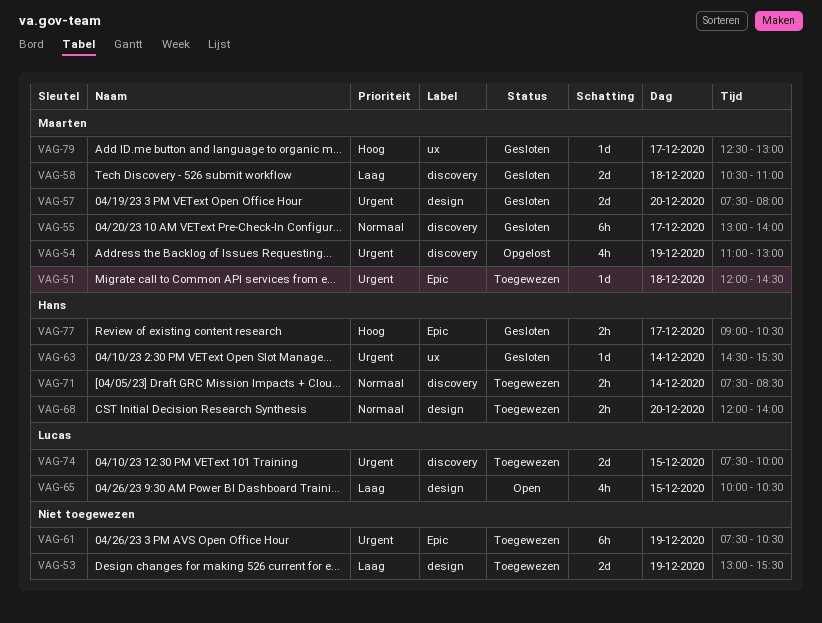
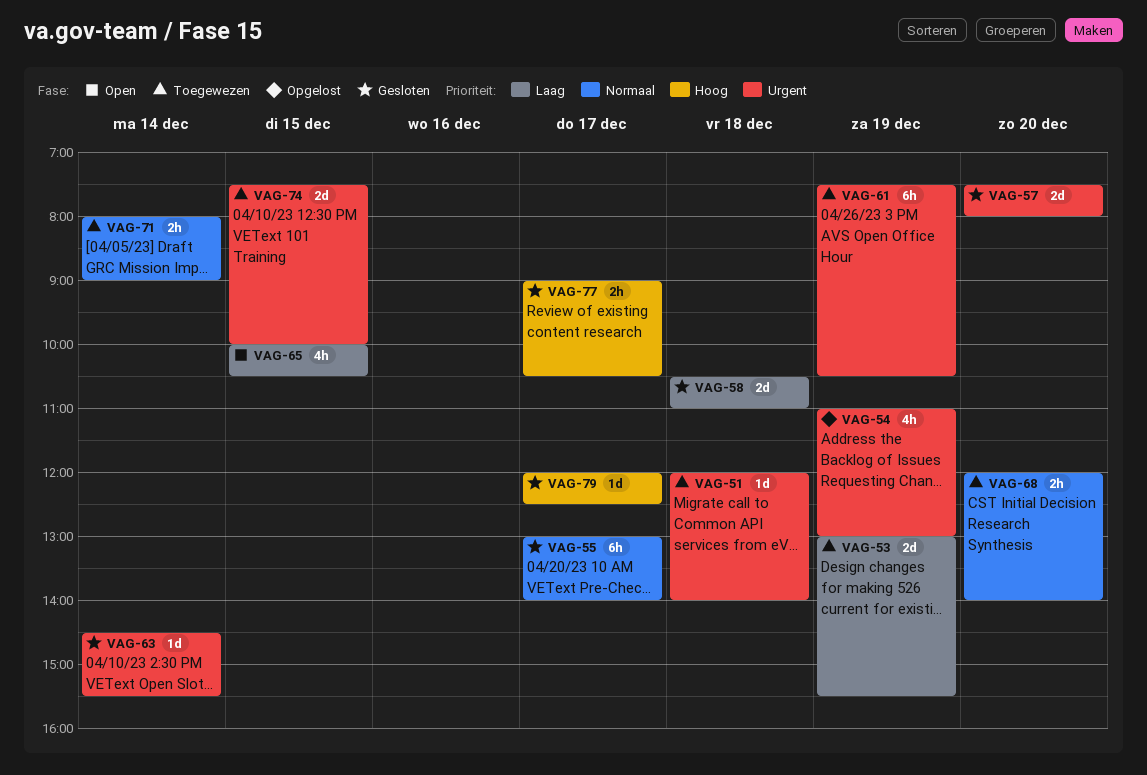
VAG-51, ends: 14:30 -> 14:00
VAG-71, begins: 07:30 -> 08:00
VAG-71, ends: 08:30 -> 09:00
VAG-79, begins: 12:30 -> 12:00
VAG-79, ends: 13:00 -> 12:30

